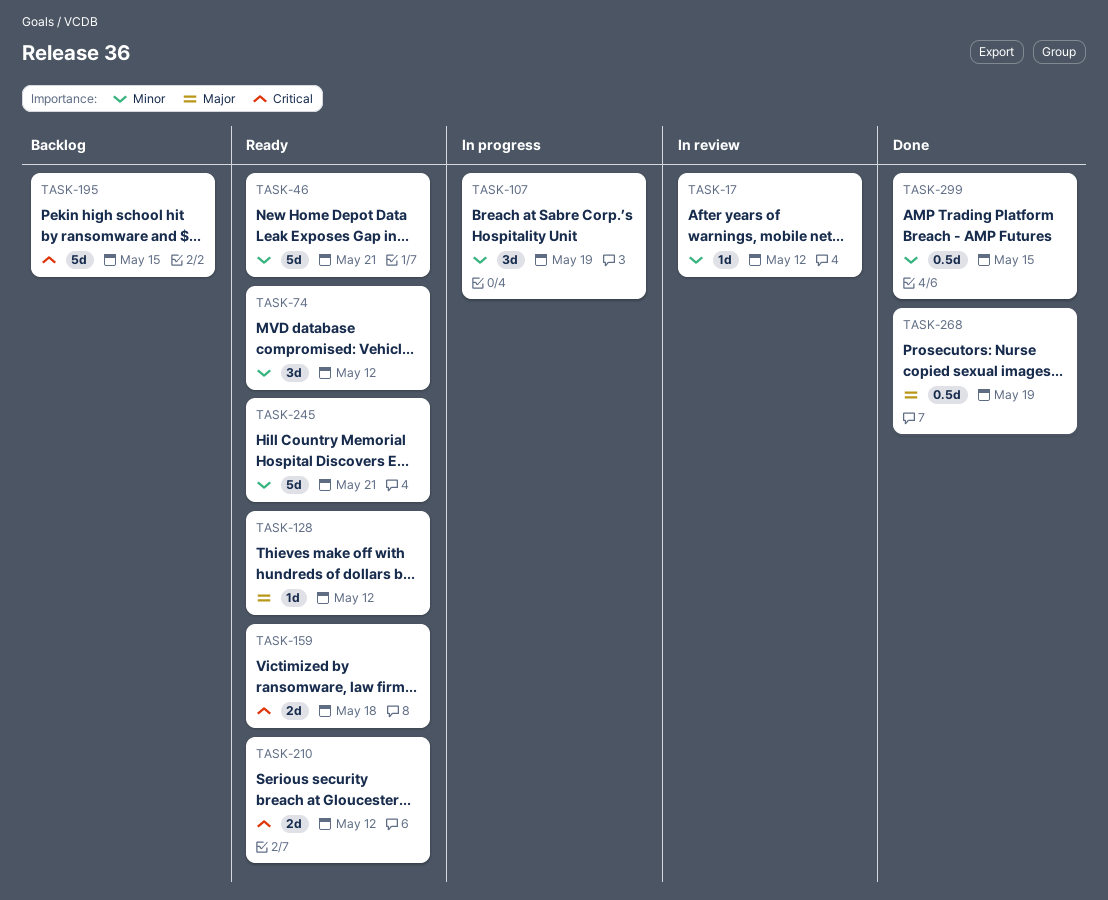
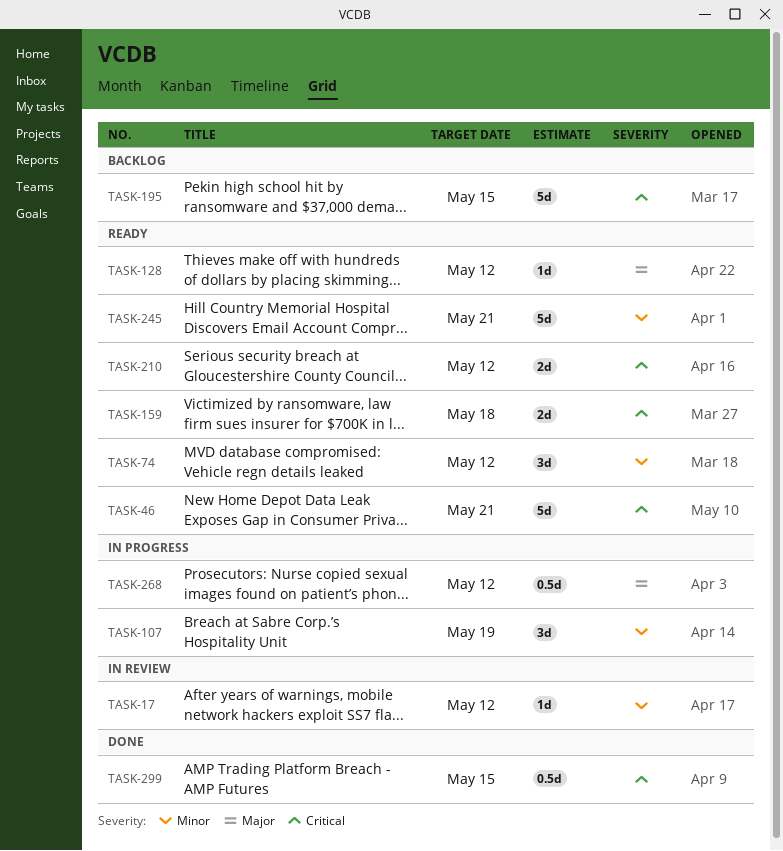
TASK-46, priority: Minor -> Critical
TASK-268, status: Done -> In progress
TASK-268, due: May 19 -> May 12
TASK-299, priority: Minor -> Critical

